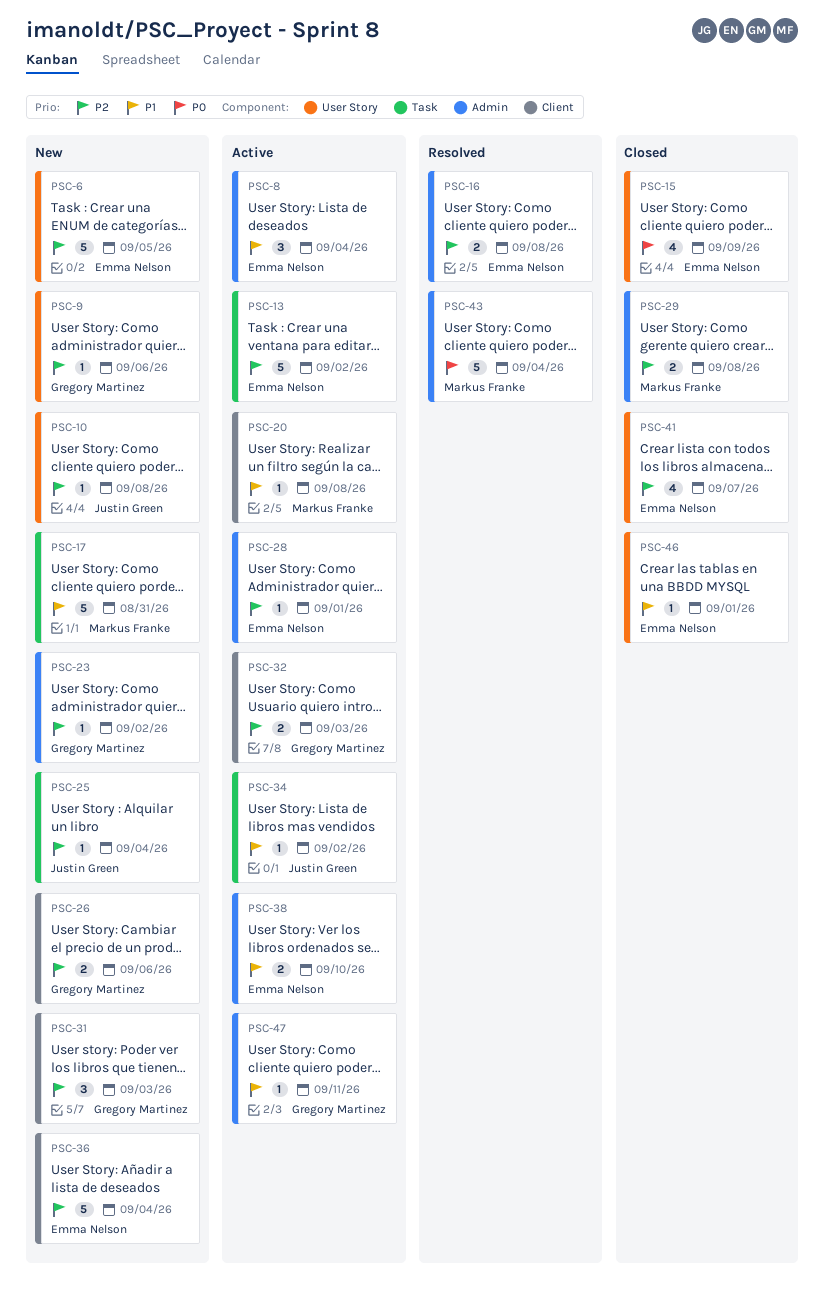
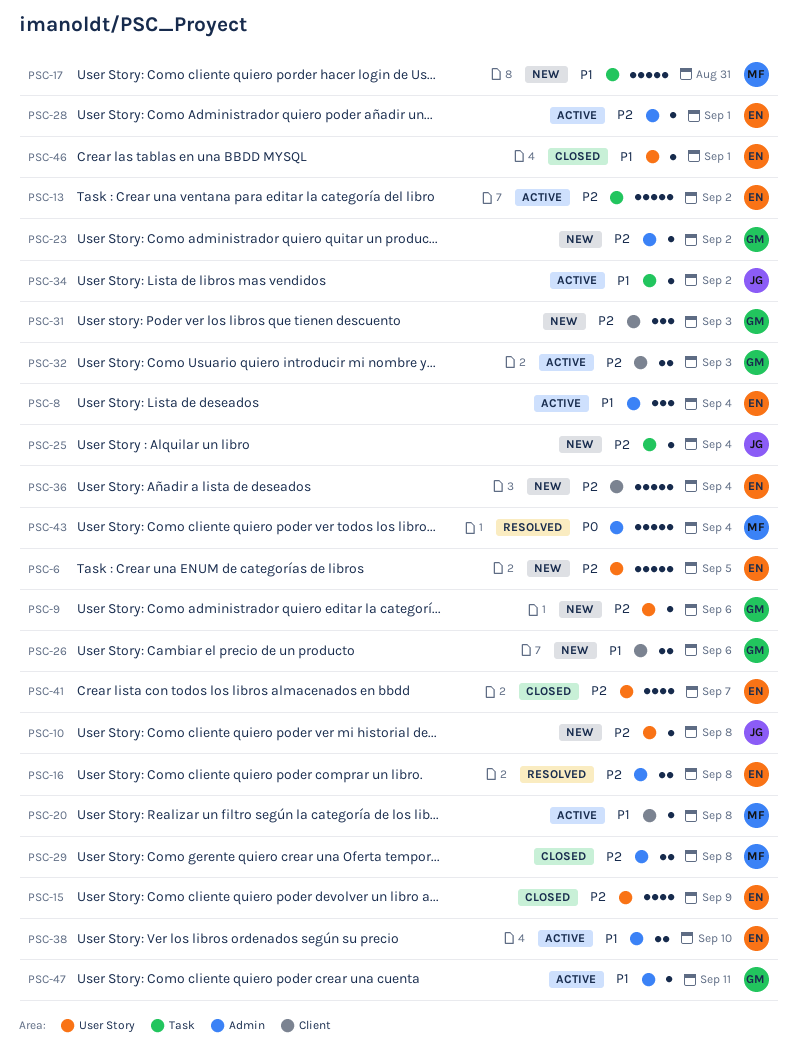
PSC-15, priority: P0 -> P2
PSC-26, priority: P2 -> P1

